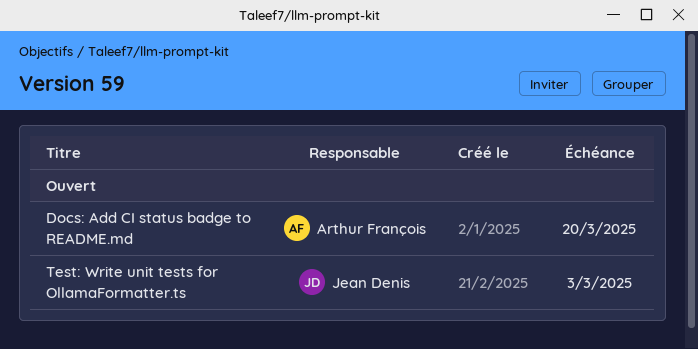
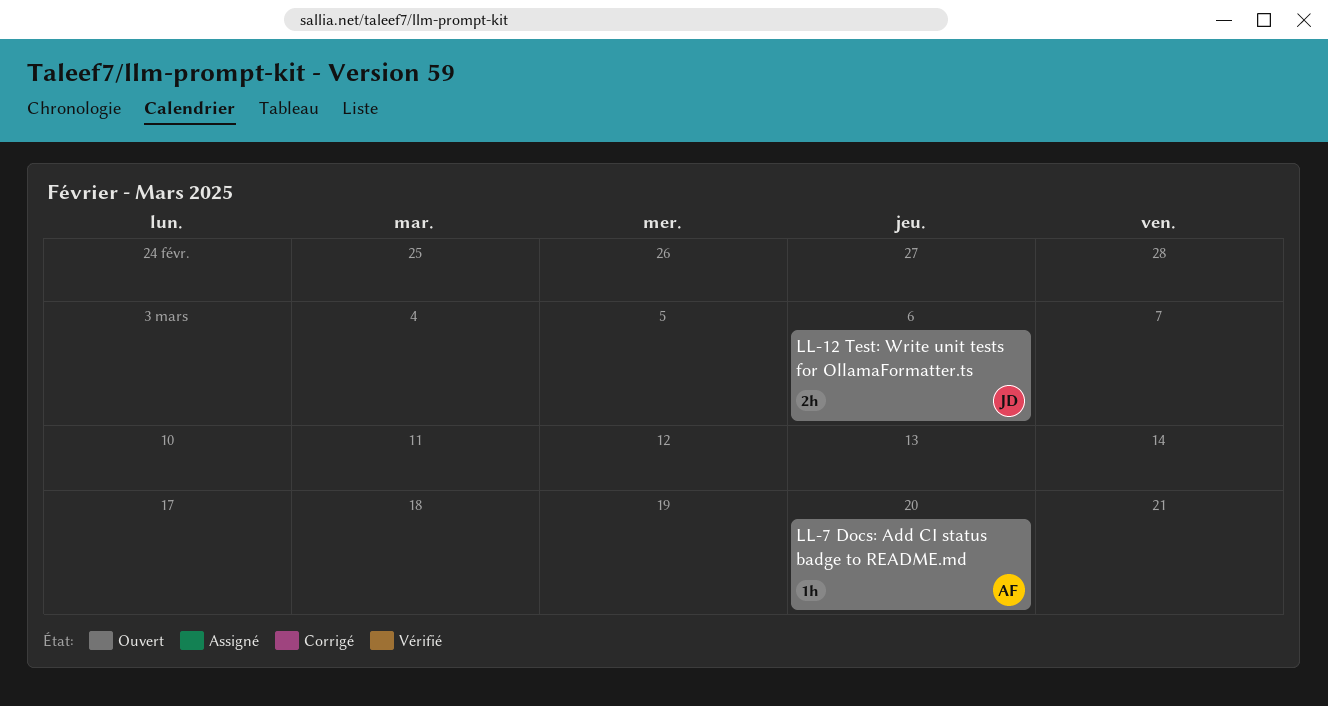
Test: Write unit tests for OllamaFormatter.ts, due: Mar 3 -> Mar 6

